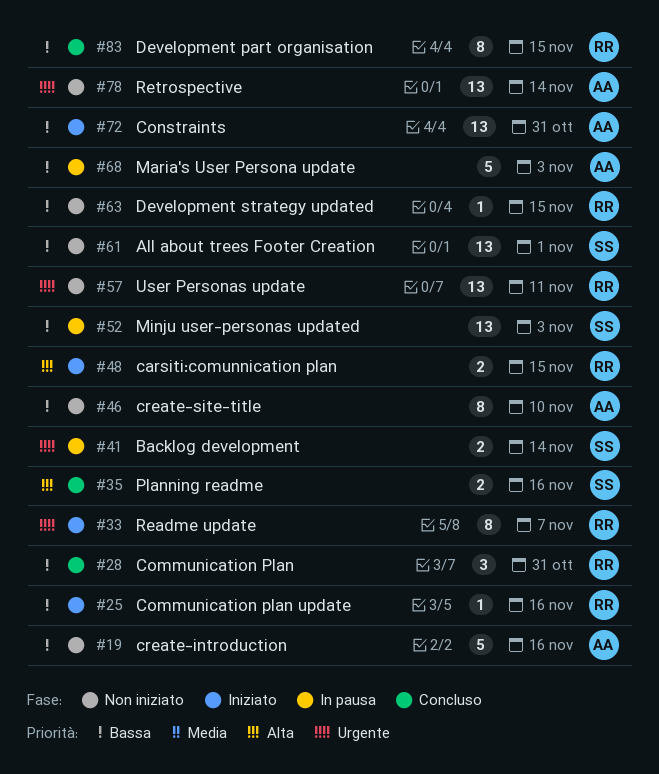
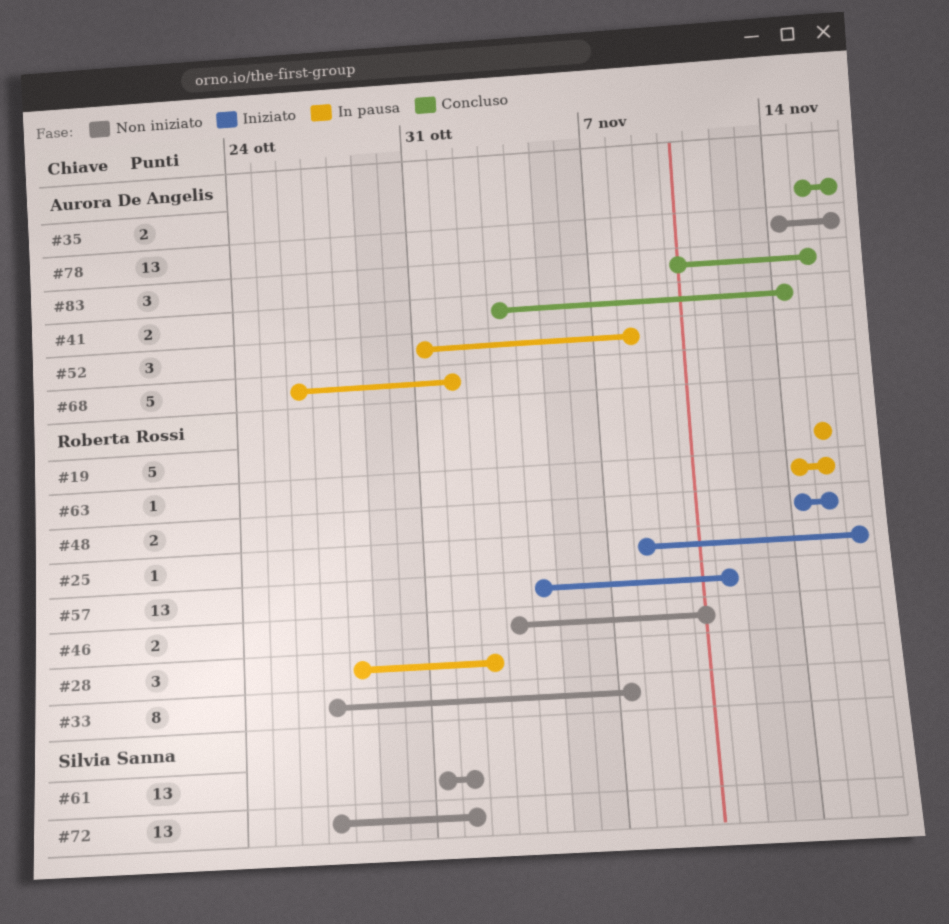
#19, status: Non iniziato -> In pausa
#19, owner: Aurora De Angelis -> Roberta Rossi
#19, due: Nov 16 -> Nov 15
#28, status: Concluso -> In pausa
#28, due: Oct 31 -> Nov 2
#33, status: Iniziato -> Non iniziato
#35, owner: Silvia Sanna -> Aurora De Angelis
#41, status: In pausa -> Concluso
#41, owner: Silvia Sanna -> Aurora De Angelis
#46, owner: Aurora De Angelis -> Roberta Rossi
#46, estimate: 8 -> 2
#52, owner: Silvia Sanna -> Aurora De Angelis
#52, estimate: 13 -> 3
#52, due: Nov 3 -> Nov 8
#57, status: Non iniziato -> Iniziato
#63, status: Non iniziato -> In pausa
#68, due: Nov 3 -> Nov 1
#72, status: Iniziato -> Non iniziato
#72, owner: Aurora De Angelis -> Silvia Sanna
#72, due: Oct 31 -> Nov 1
#78, due: Nov 14 -> Nov 16
#83, owner: Roberta Rossi -> Aurora De Angelis
#83, estimate: 8 -> 3

